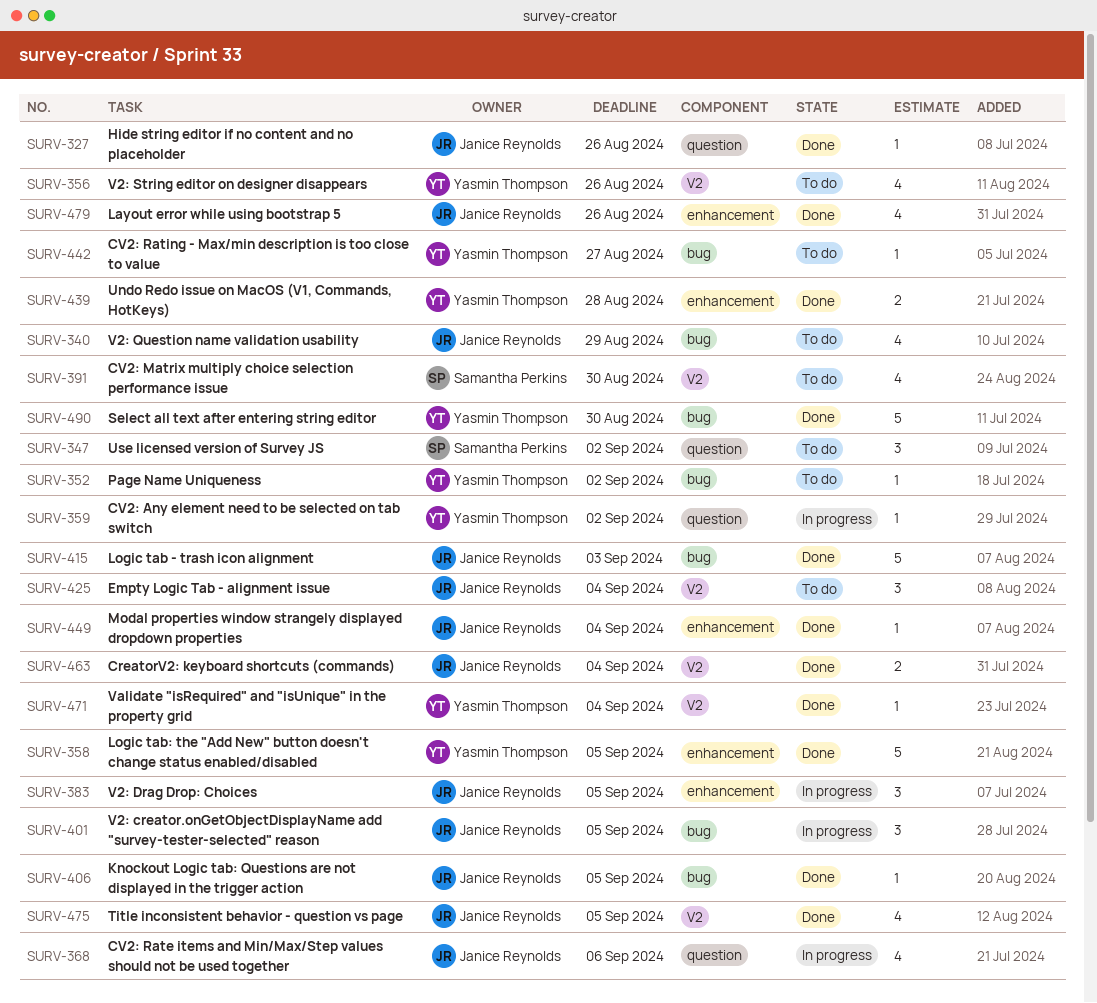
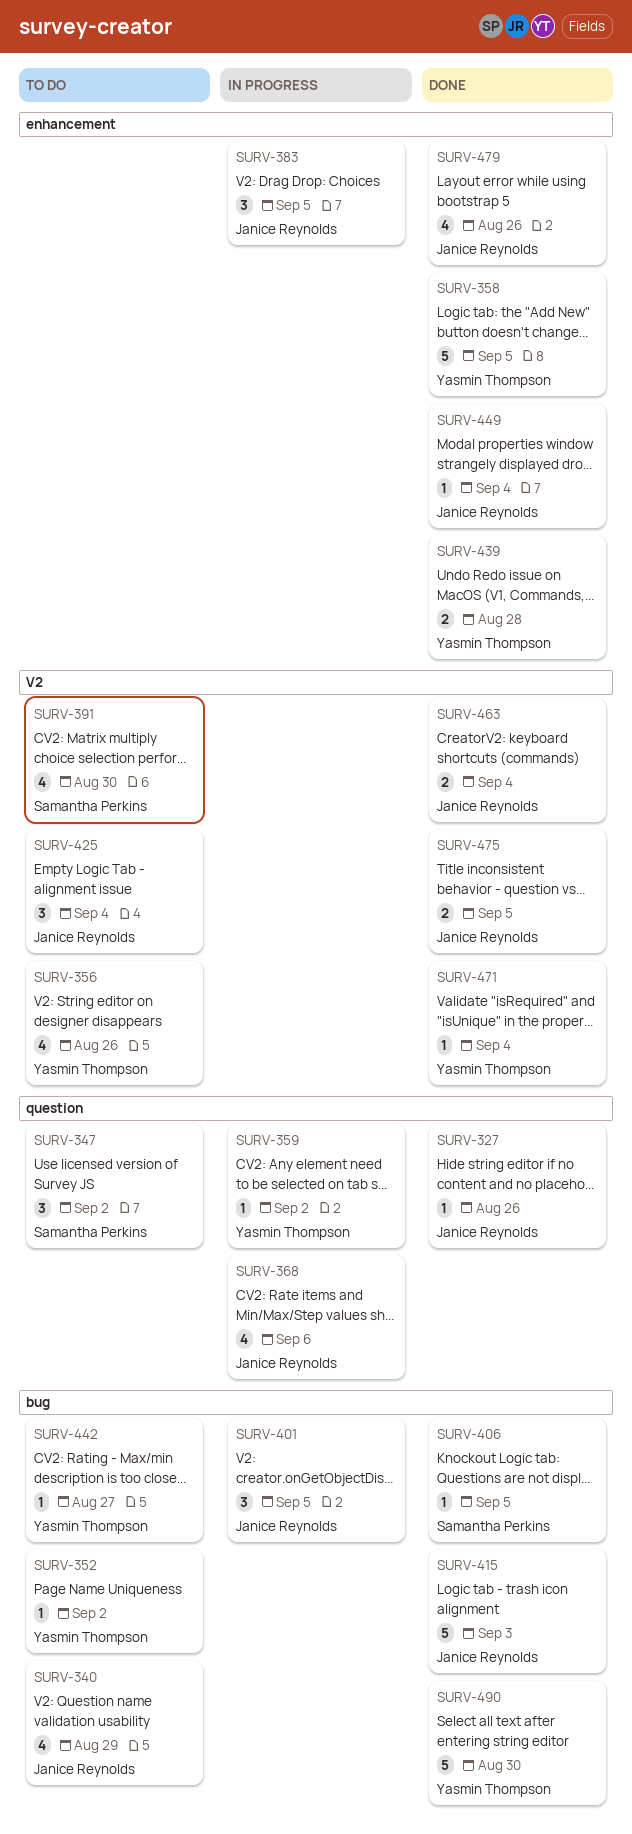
SURV-406, owner: Janice Reynolds -> Samantha Perkins
SURV-475, estimate: 4 -> 2

